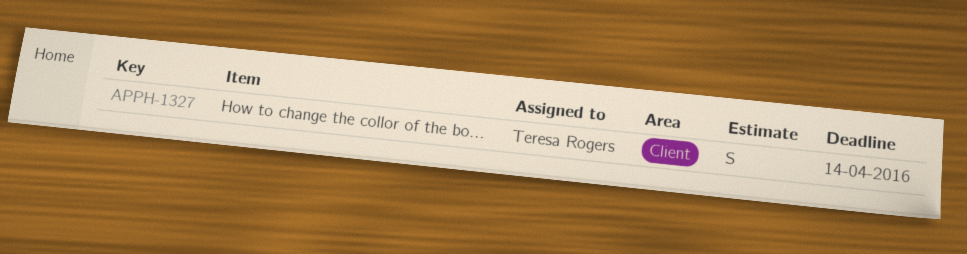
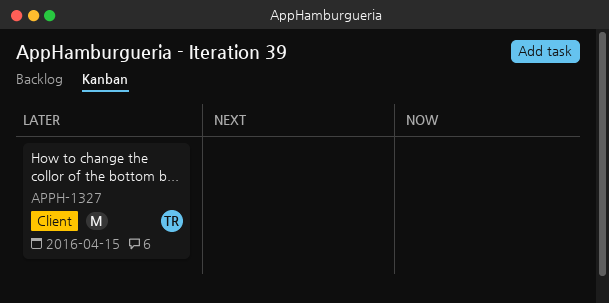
APPH-1327, estimate: S -> M
APPH-1327, due: Apr 14 -> Apr 15

